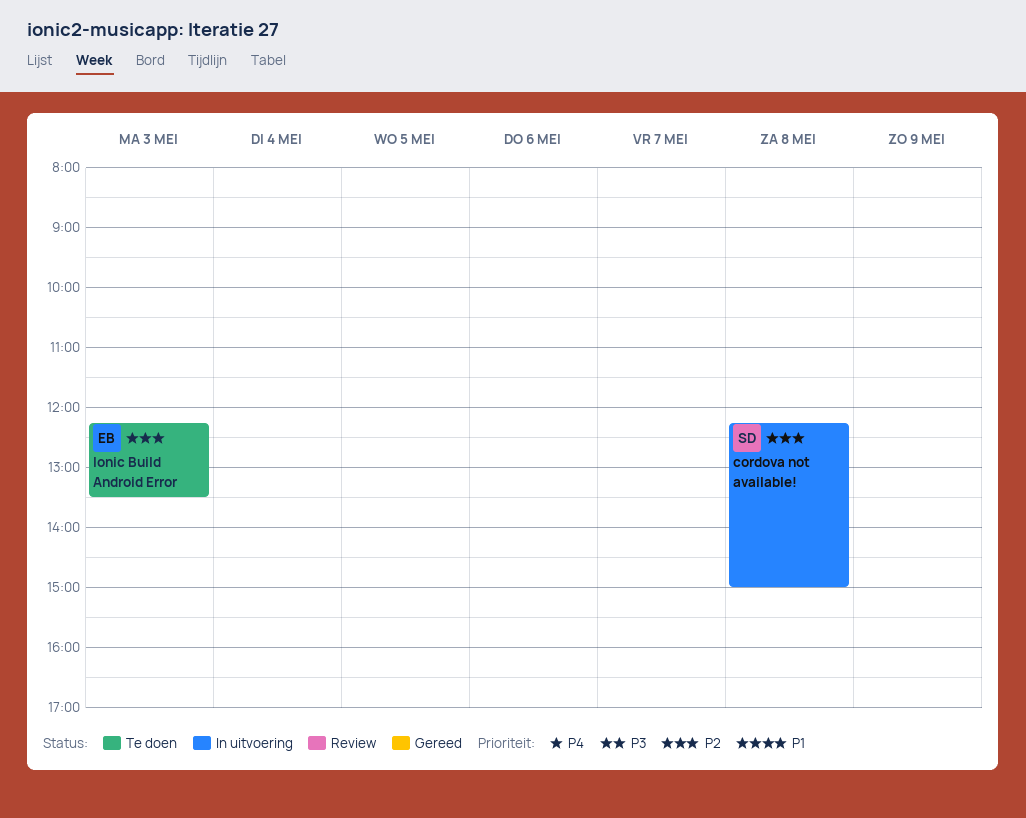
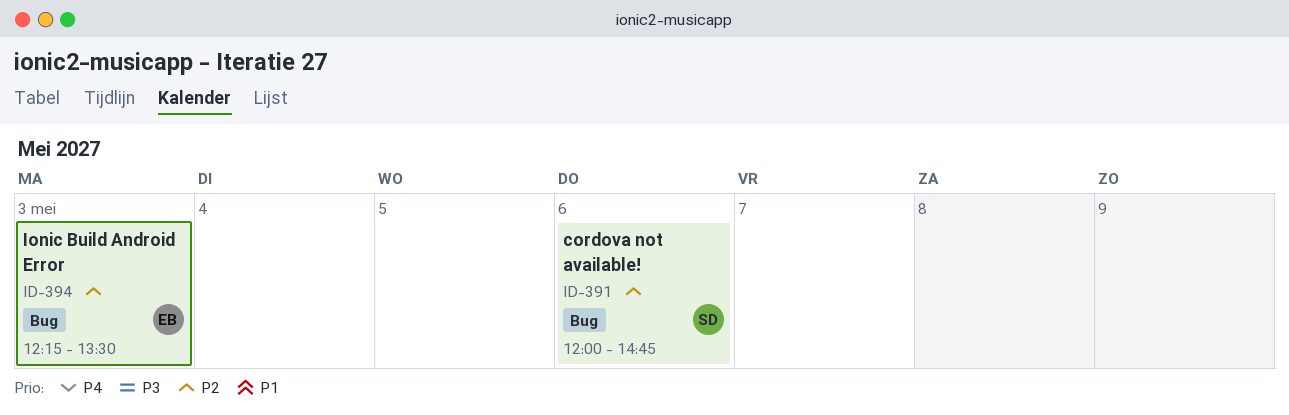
cordova not available!, day: May 8 -> May 6
cordova not available!, begins: 12:15 -> 12:00
cordova not available!, ends: 15:00 -> 14:45

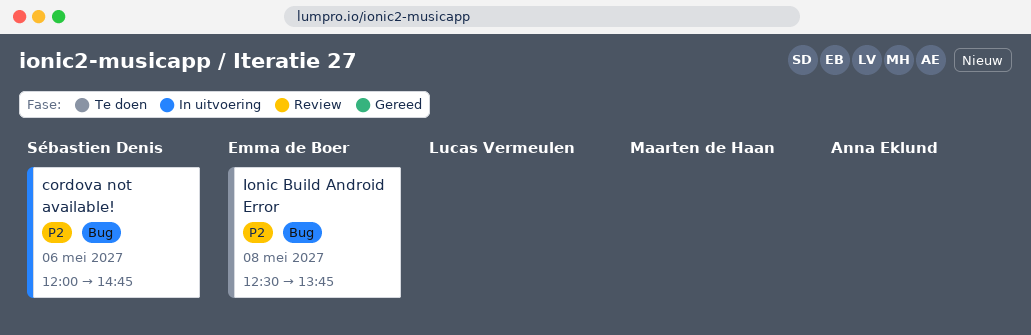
Ionic Build Android Error, day: May 3 -> May 8
Ionic Build Android Error, begins: 12:15 -> 12:30
Ionic Build Android Error, ends: 13:30 -> 13:45

